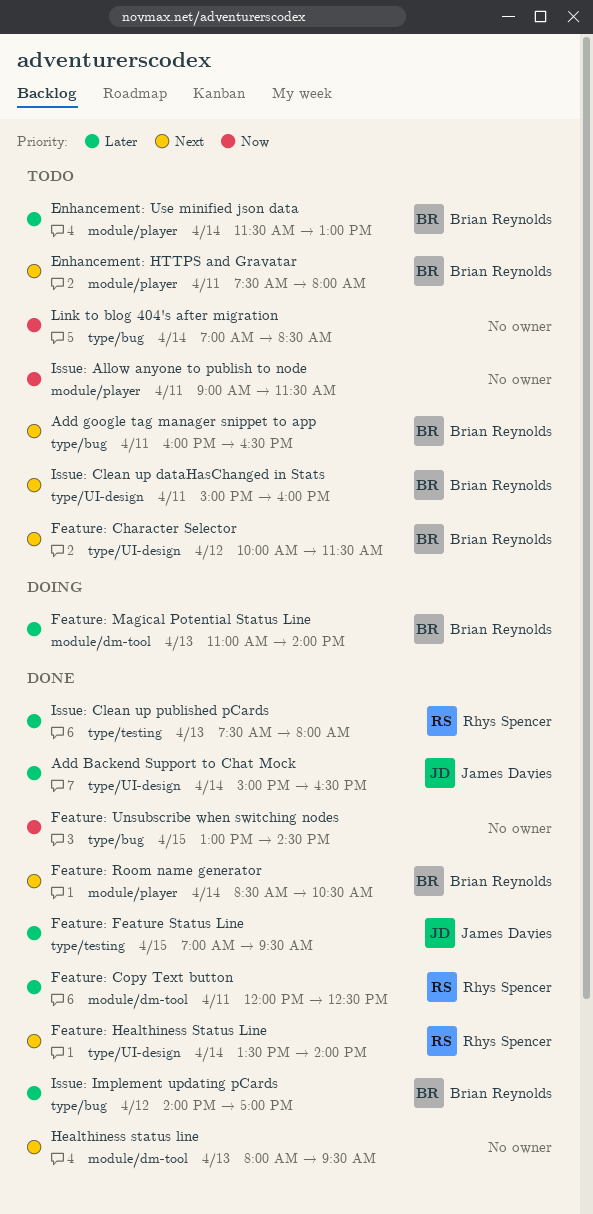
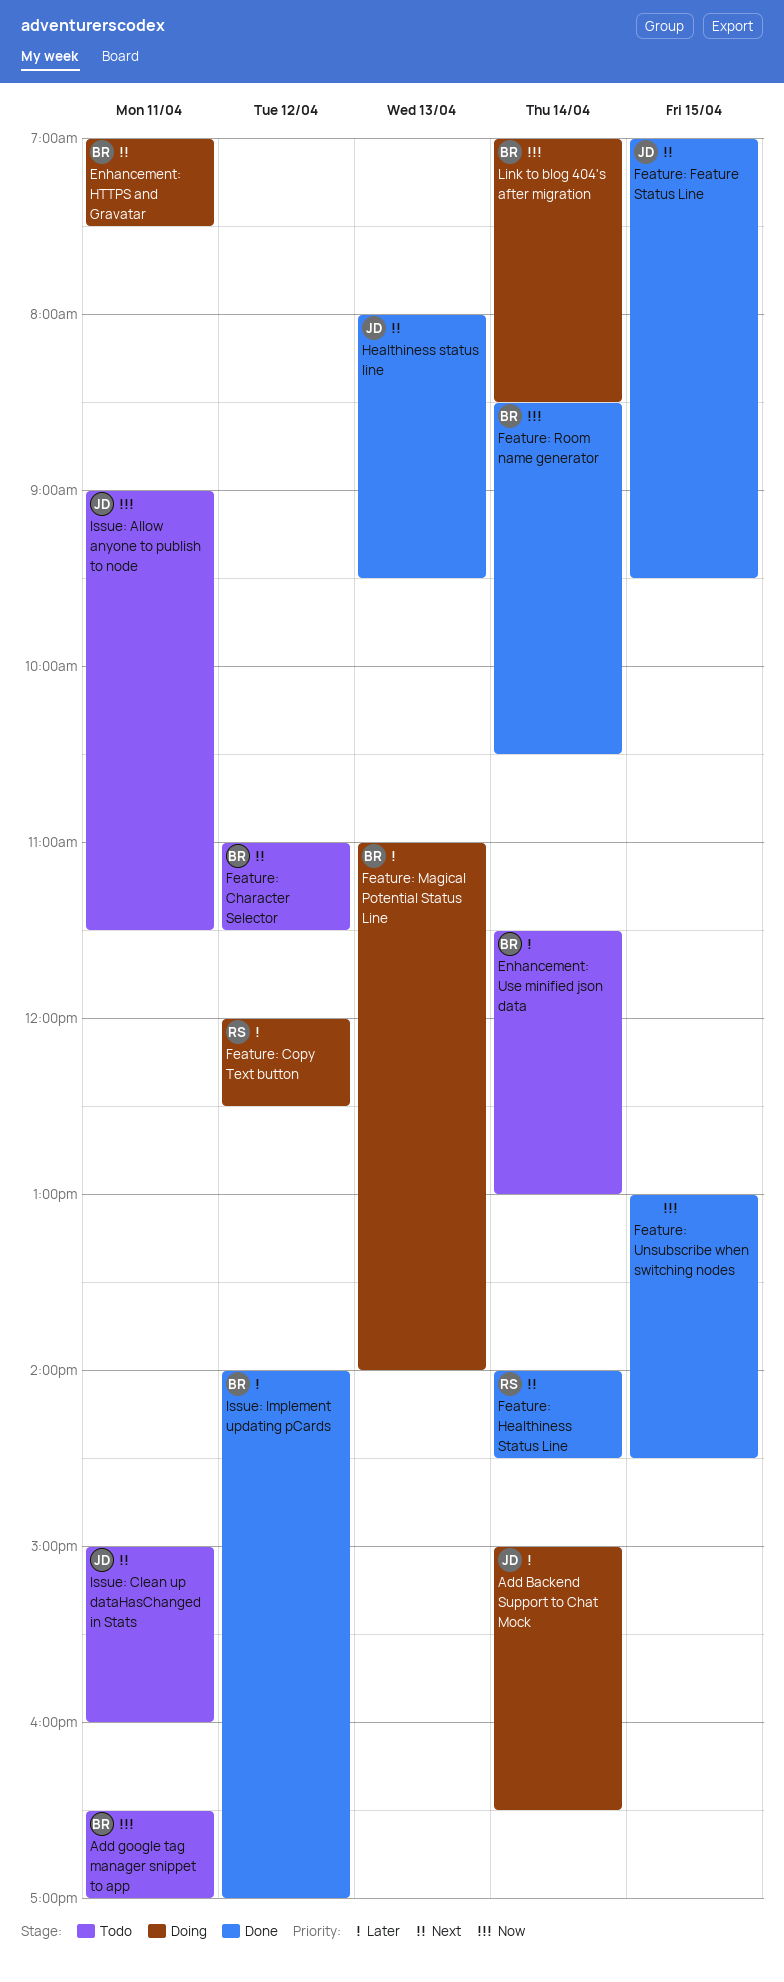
Add Backend Support to Chat Mock, status: Done -> Doing
Add google tag manager snippet to app, priority: Next -> Now
Add google tag manager snippet to app, begins: 16:00 -> 16:30
Add google tag manager snippet to app, ends: 16:30 -> 17:00
Enhancement: HTTPS and Gravatar, status: Todo -> Doing
Enhancement: HTTPS and Gravatar, begins: 07:30 -> 07:00
Enhancement: HTTPS and Gravatar, ends: 08:00 -> 07:30
Feature: Character Selector, begins: 10:00 -> 11:00
Feature: Copy Text button, status: Done -> Doing
Feature: Copy Text button, day: Apr 11 -> Apr 12
Feature: Feature Status Line, priority: Later -> Next
Feature: Healthiness Status Line, begins: 13:30 -> 14:00
Feature: Healthiness Status Line, ends: 14:00 -> 14:30
Feature: Room name generator, priority: Next -> Now
Healthiness status line, owner: none -> James Davies
Issue: Allow anyone to publish to node, owner: none -> James Davies
Issue: Clean up dataHasChanged in Stats, owner: Brian Reynolds -> James Davies
Issue: Clean up published pCards: present -> none
Link to blog 404's after migration, status: Todo -> Doing
Link to blog 404's after migration, owner: none -> Brian Reynolds

